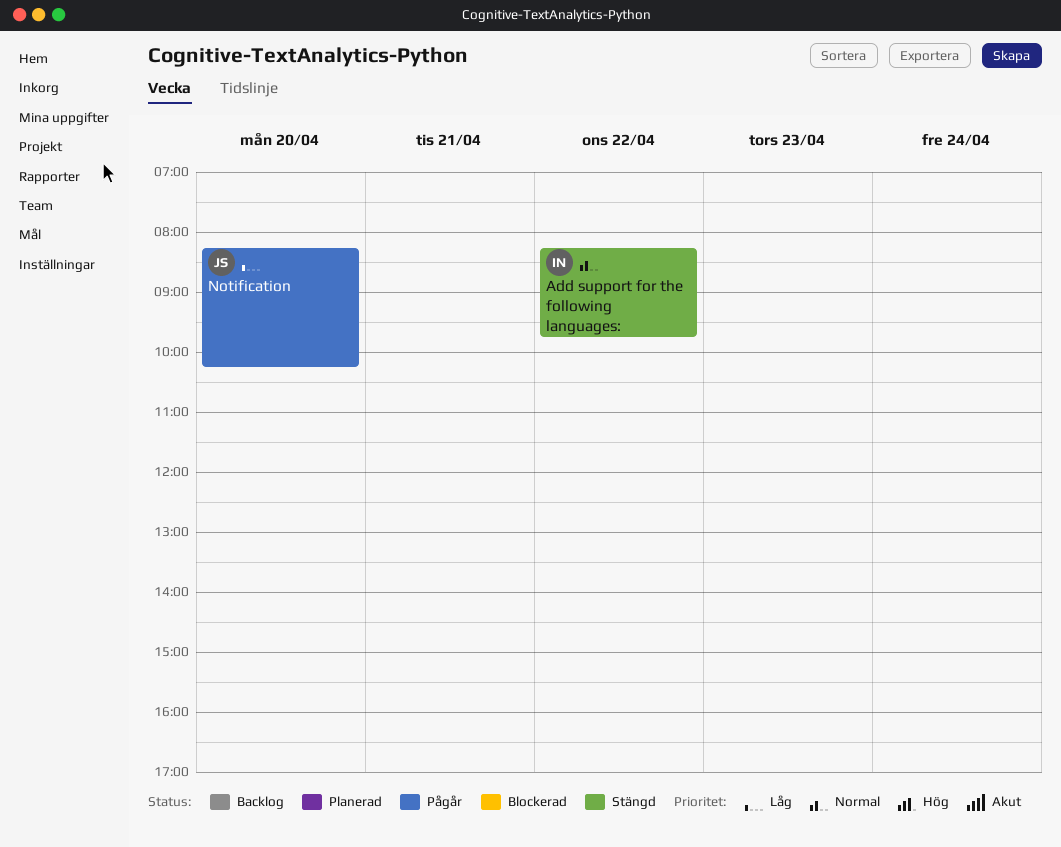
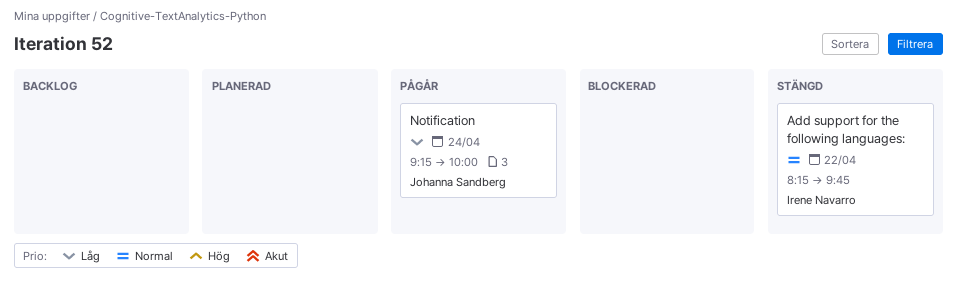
Notification, day: Apr 20 -> Apr 24
Notification, begins: 08:15 -> 09:15
Notification, ends: 10:15 -> 10:00

